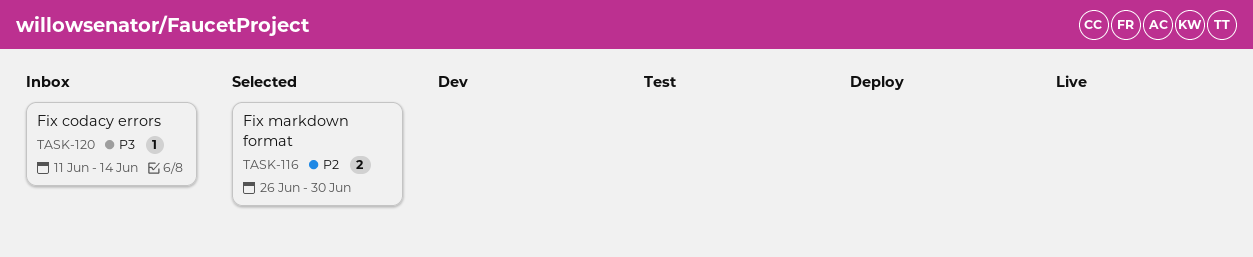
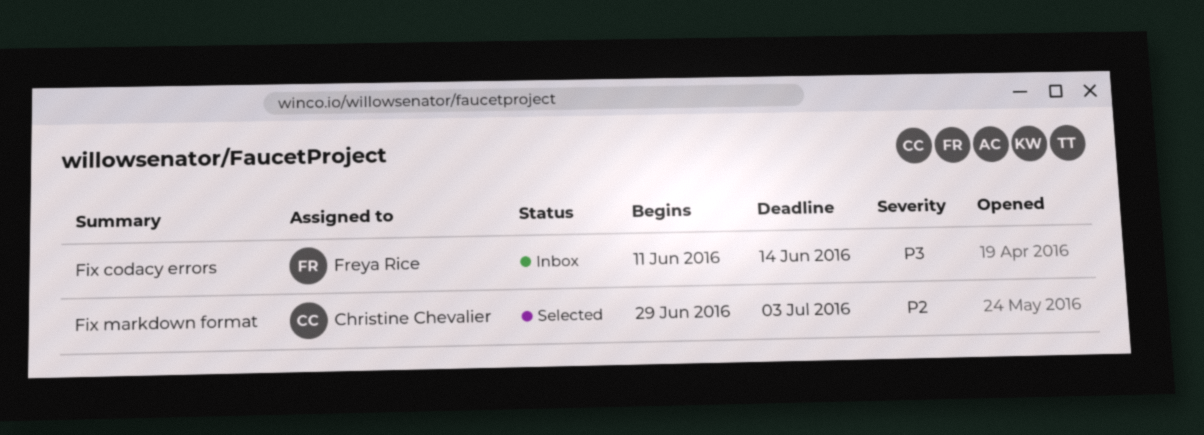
Fix markdown format, start: Jun 26 -> Jun 29
Fix markdown format, due: Jun 30 -> Jul 3

